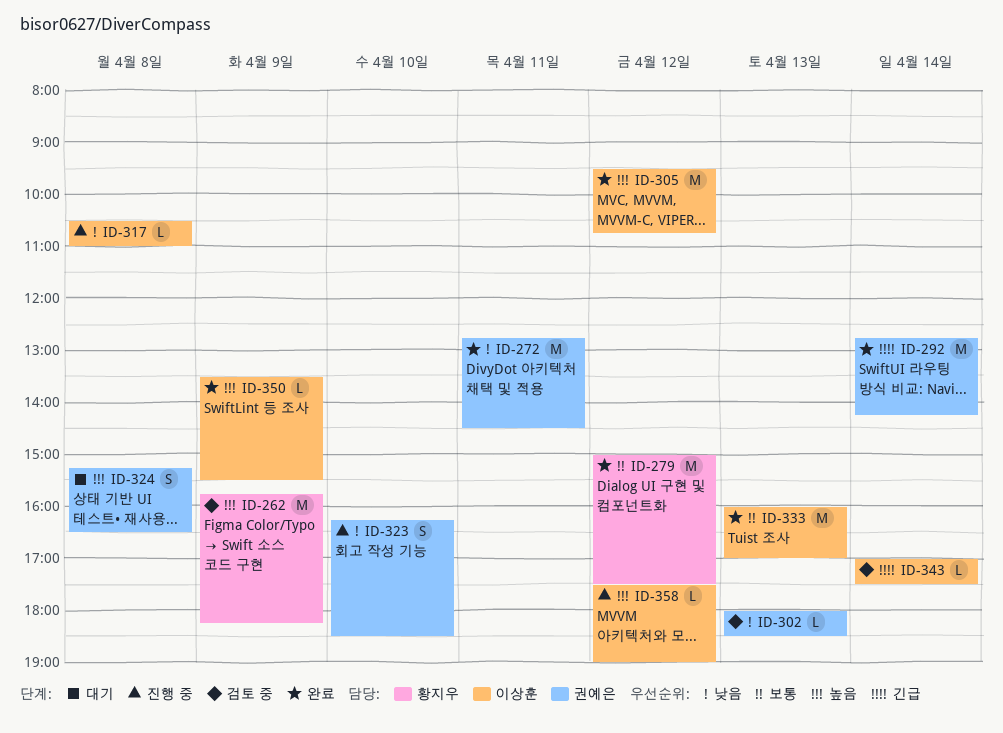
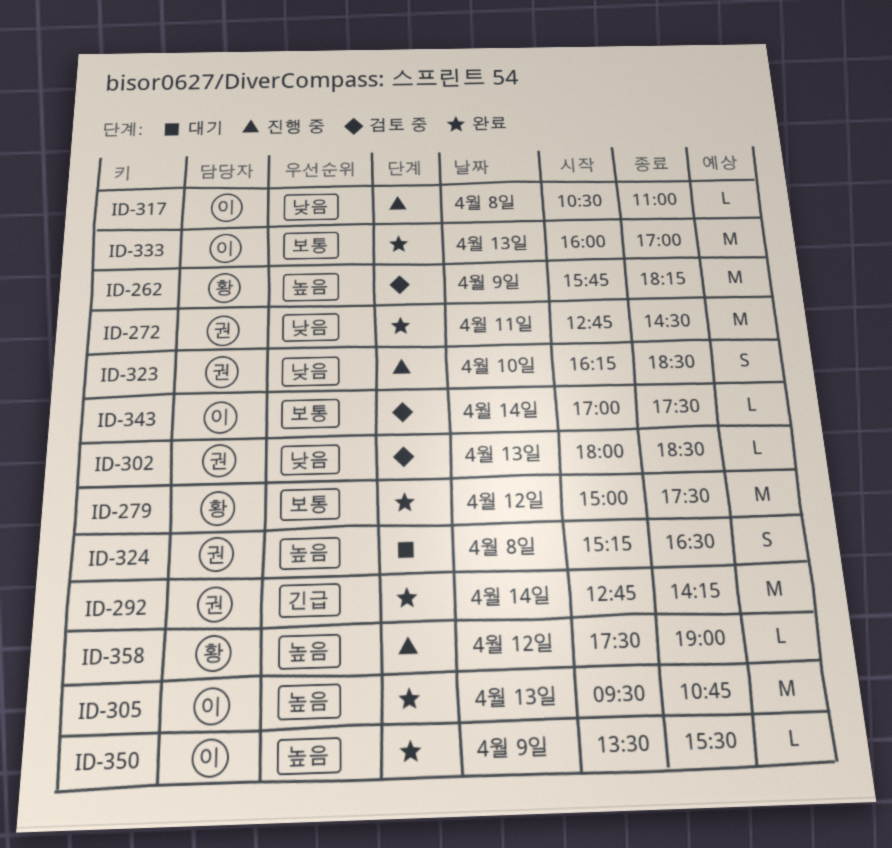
ID-305, day: Apr 12 -> Apr 13
ID-343, priority: 긴급 -> 보통
ID-358, owner: 이상훈 -> 황지우

